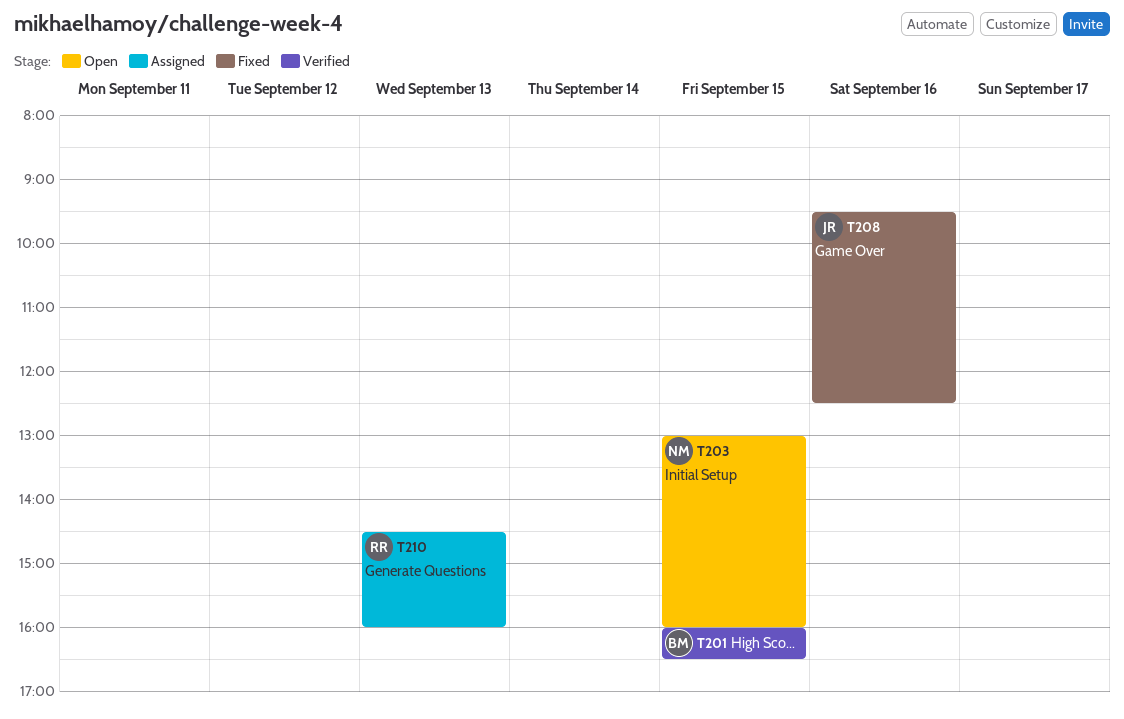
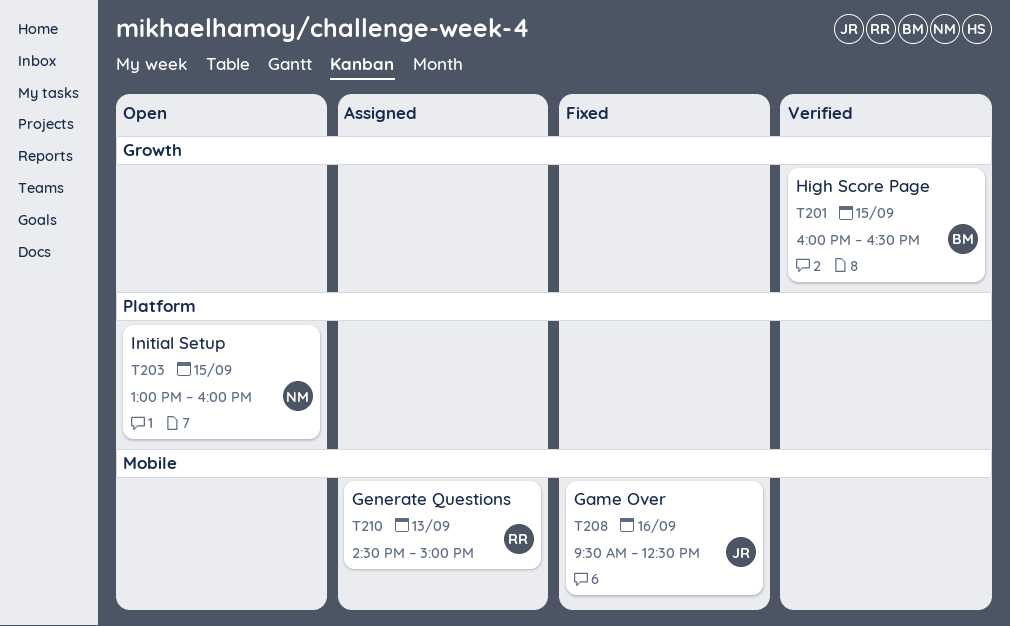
T210, ends: 16:00 -> 15:00

